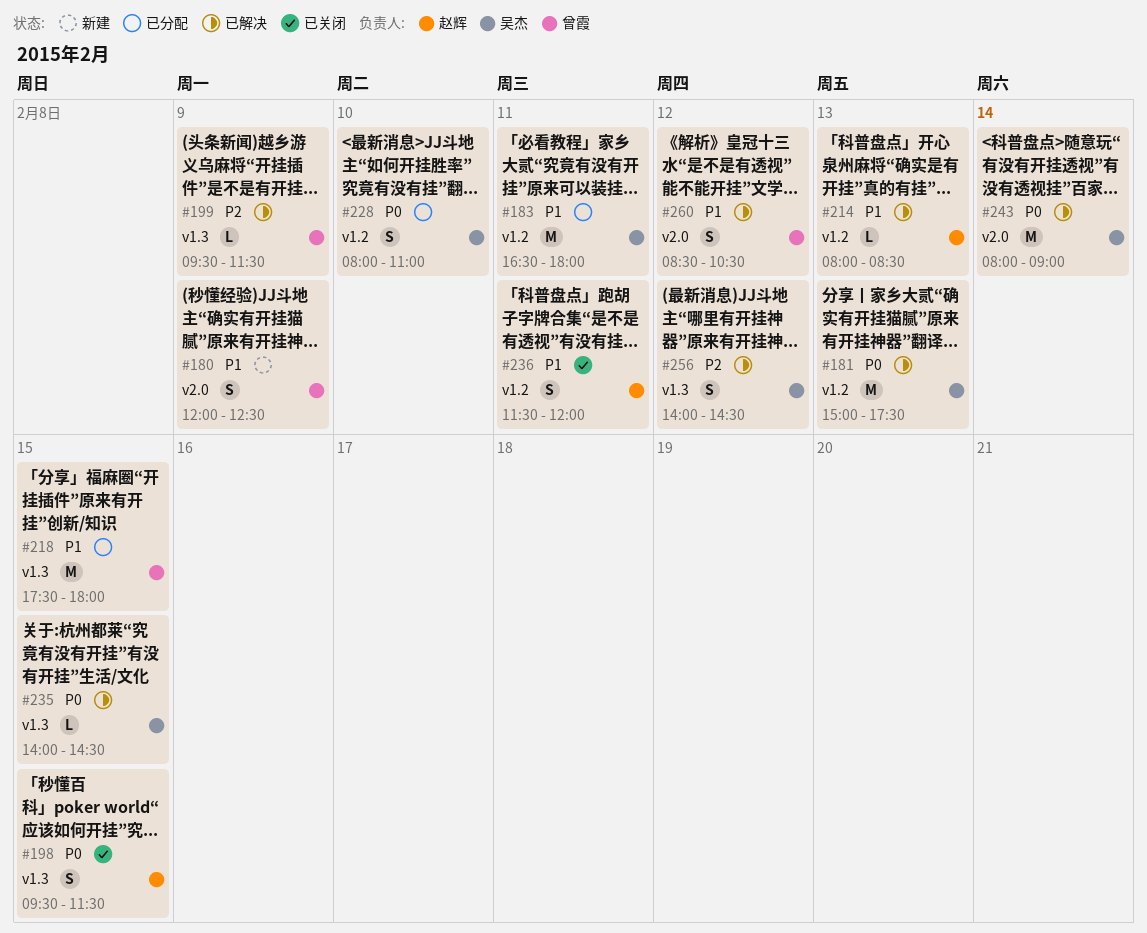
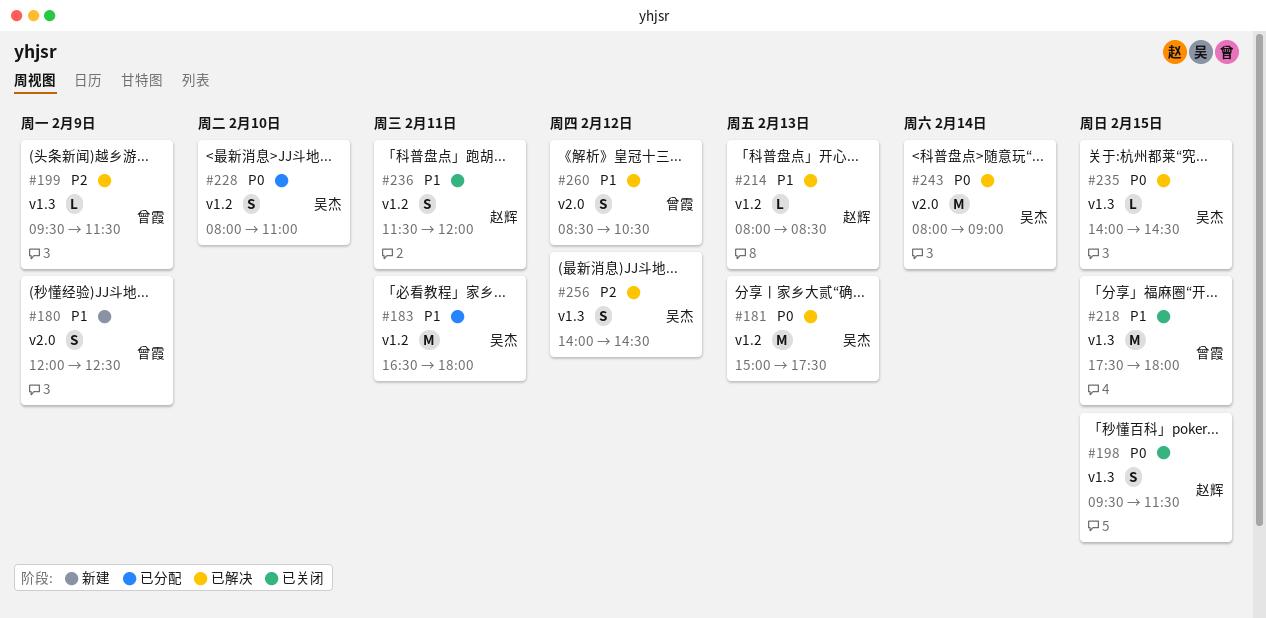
#218, status: 已分配 -> 已关闭

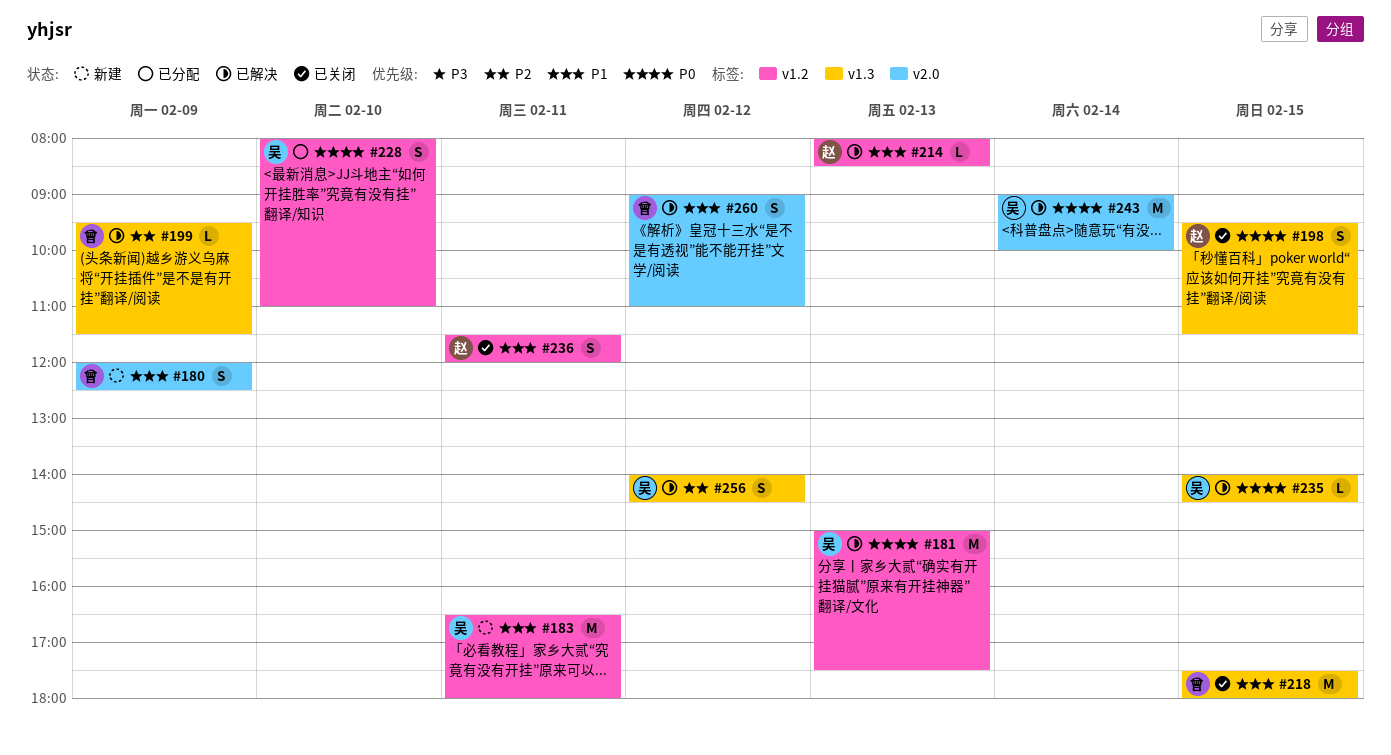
#183, status: 已分配 -> 新建
#243, begins: 08:00 -> 09:00
#243, ends: 09:00 -> 10:00
#260, begins: 08:30 -> 09:00
#260, ends: 10:30 -> 11:00

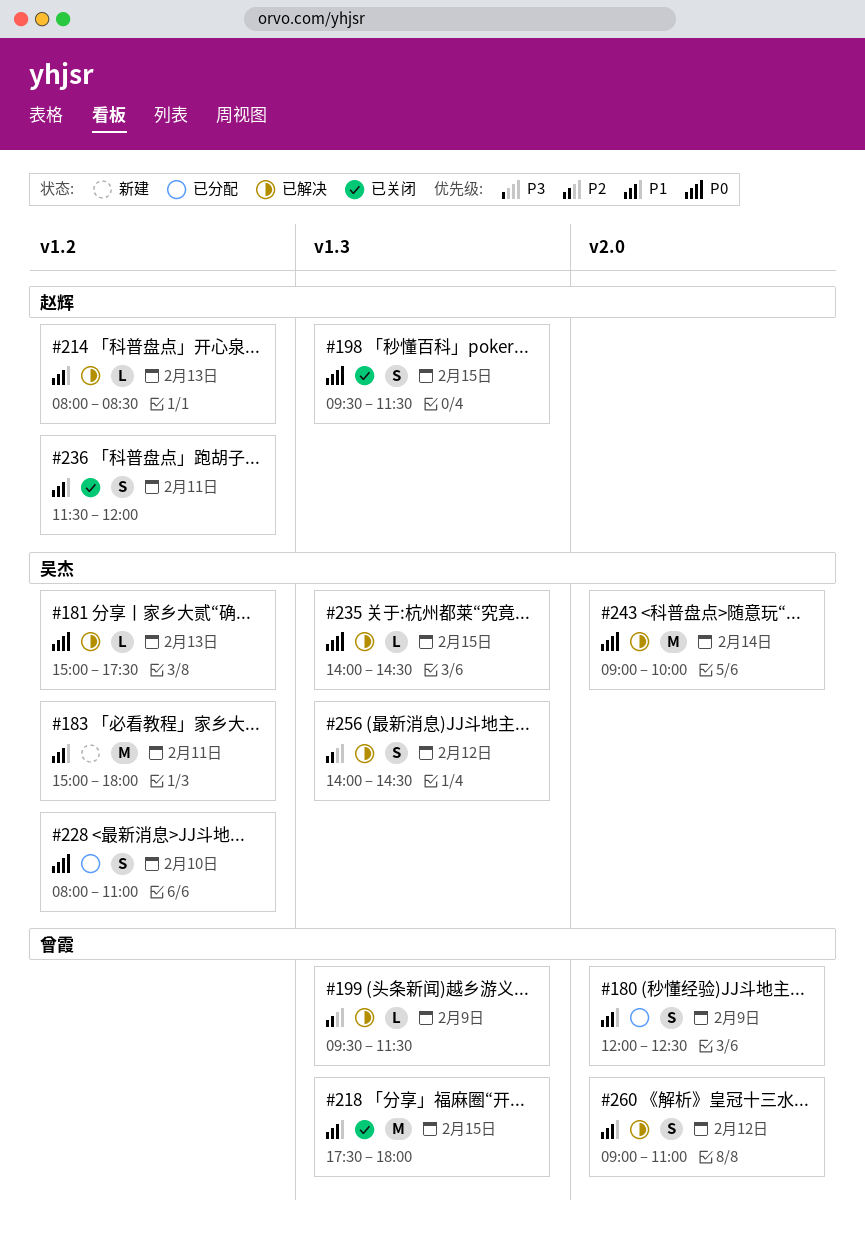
#180, status: 新建 -> 已分配
#181, estimate: M -> L
#183, begins: 16:30 -> 15:00

